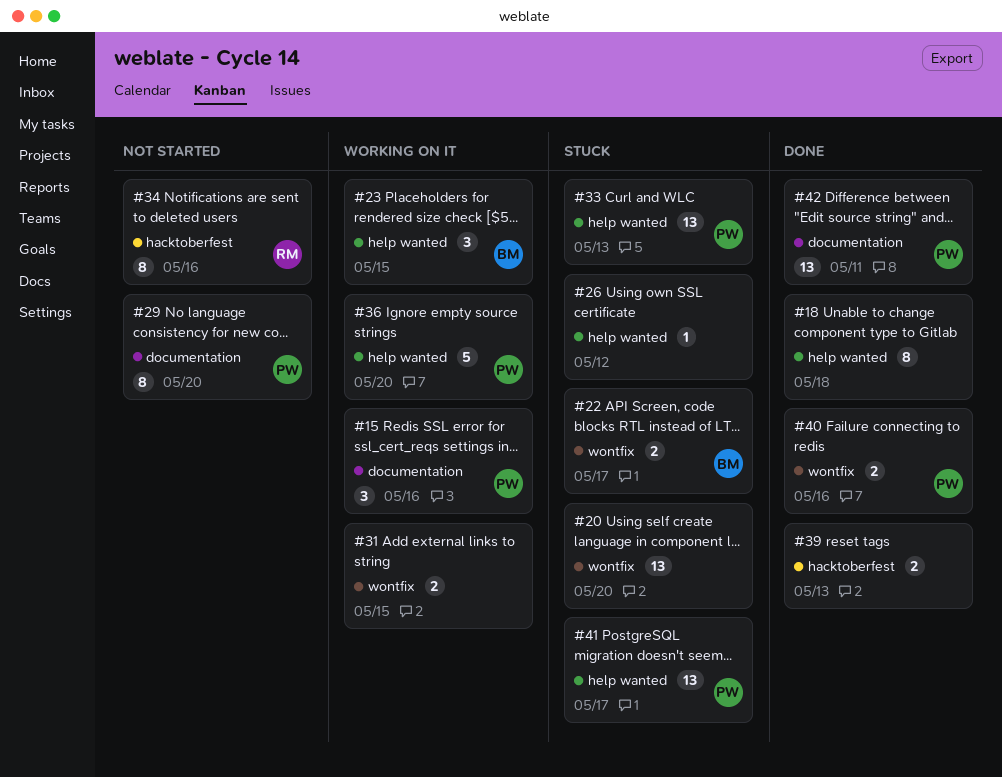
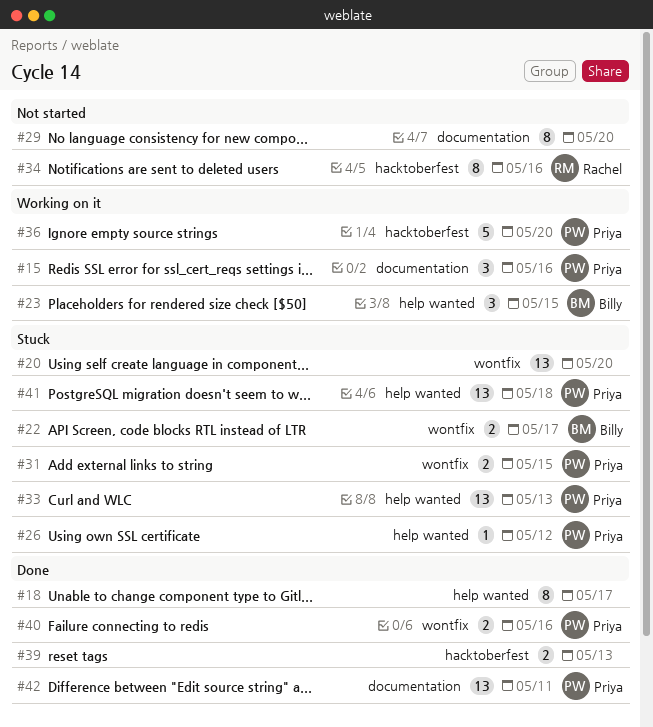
#18, due: May 18 -> May 17
#26, owner: none -> Priya
#29, owner: Priya -> none
#31, status: Working on it -> Stuck
#31, owner: none -> Priya
#36, label: help wanted -> hacktoberfest
#41, due: May 17 -> May 18

